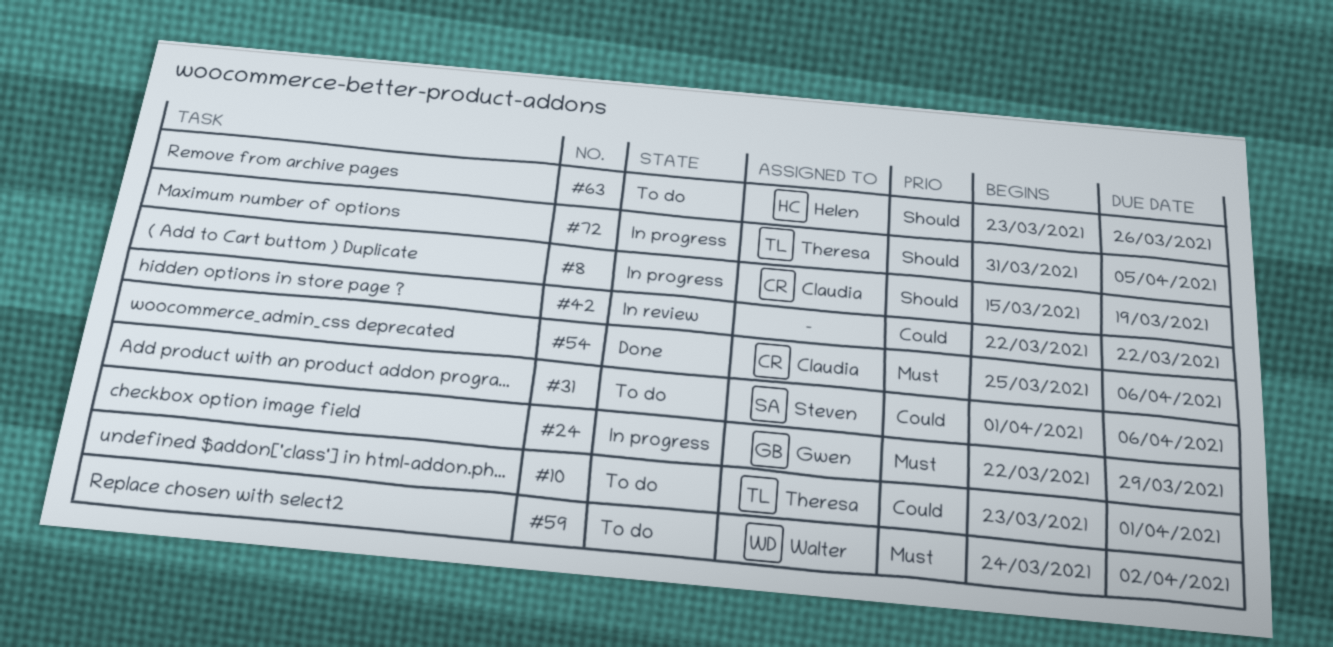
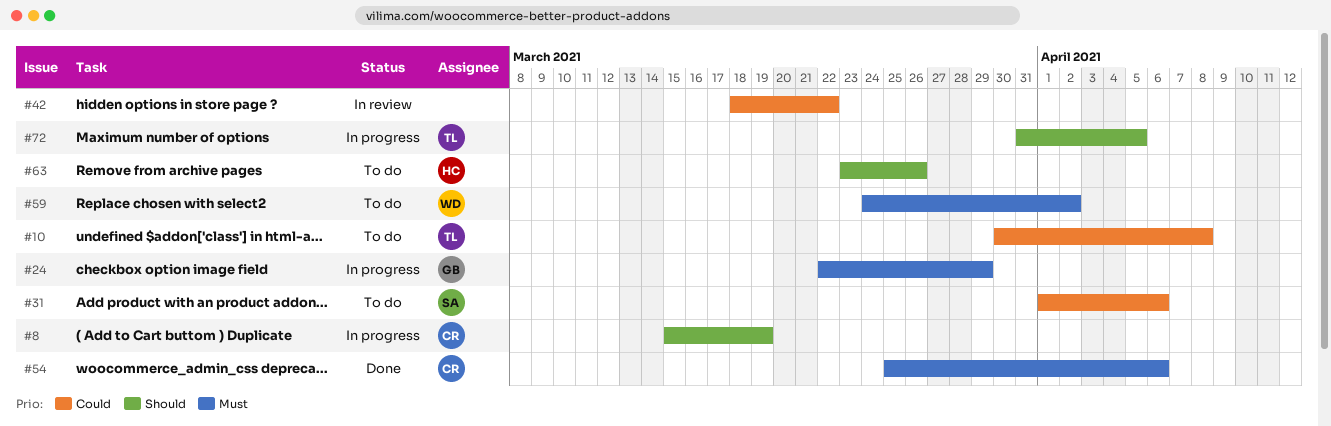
#10, start: Mar 23 -> Mar 30
#10, due: Apr 1 -> Apr 8
#42, start: Mar 22 -> Mar 18

